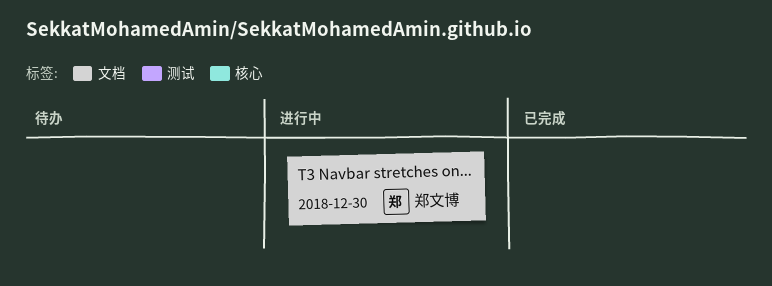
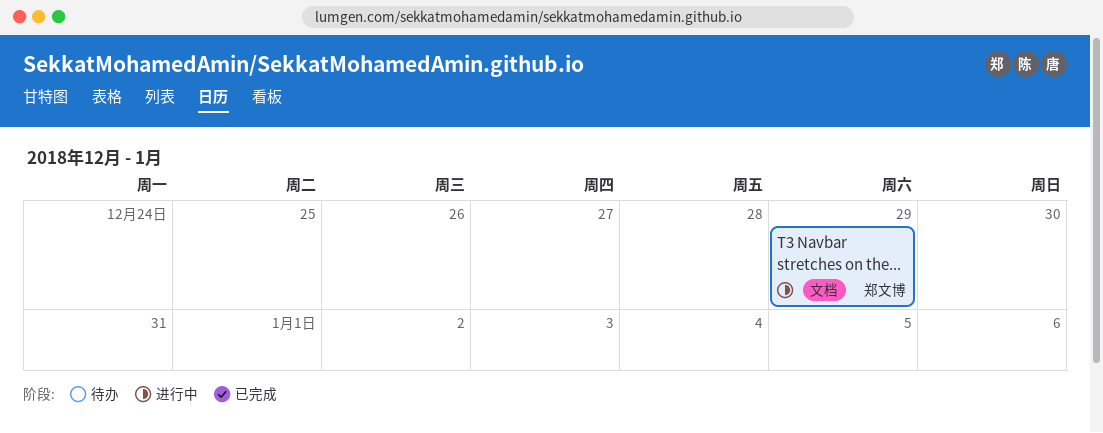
T3, due: Dec 30 -> Dec 29

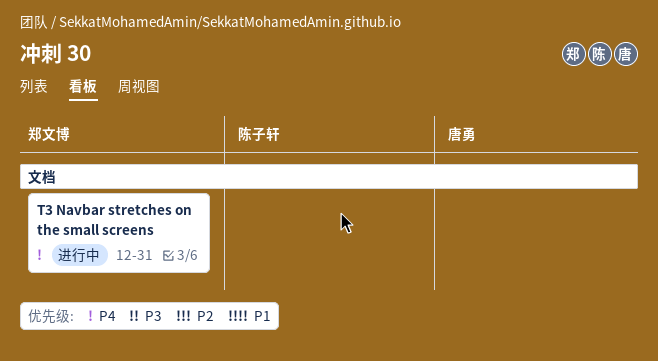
T3, due: Dec 29 -> Dec 31

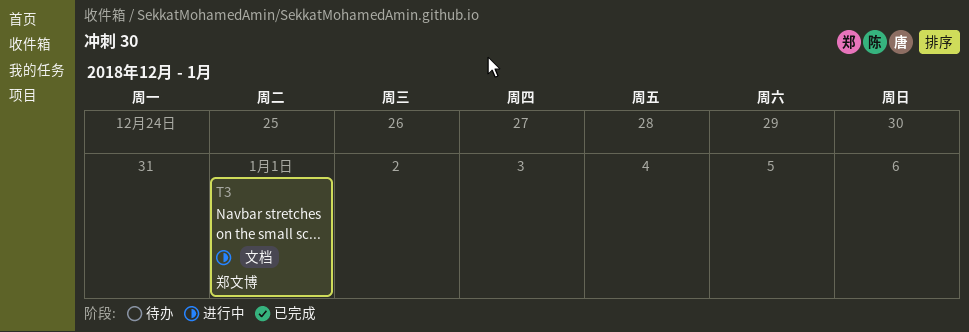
T3, due: Dec 31 -> Jan 1

